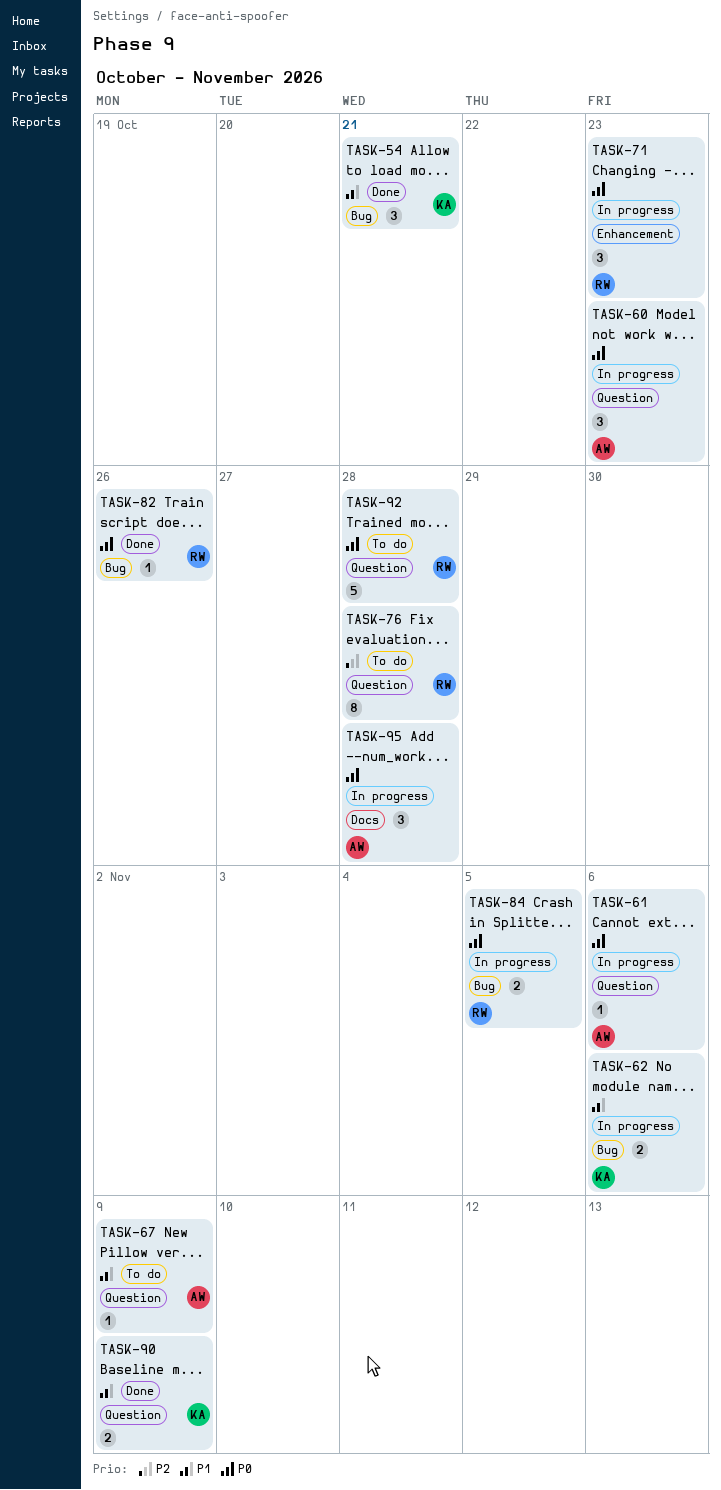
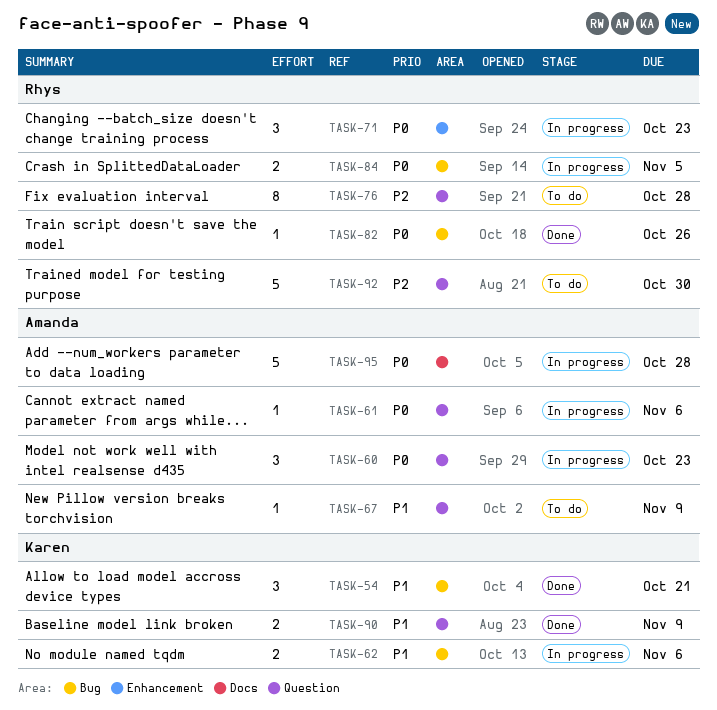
TASK-92, priority: P0 -> P2
TASK-92, due: Oct 28 -> Oct 30
TASK-95, estimate: 3 -> 5

